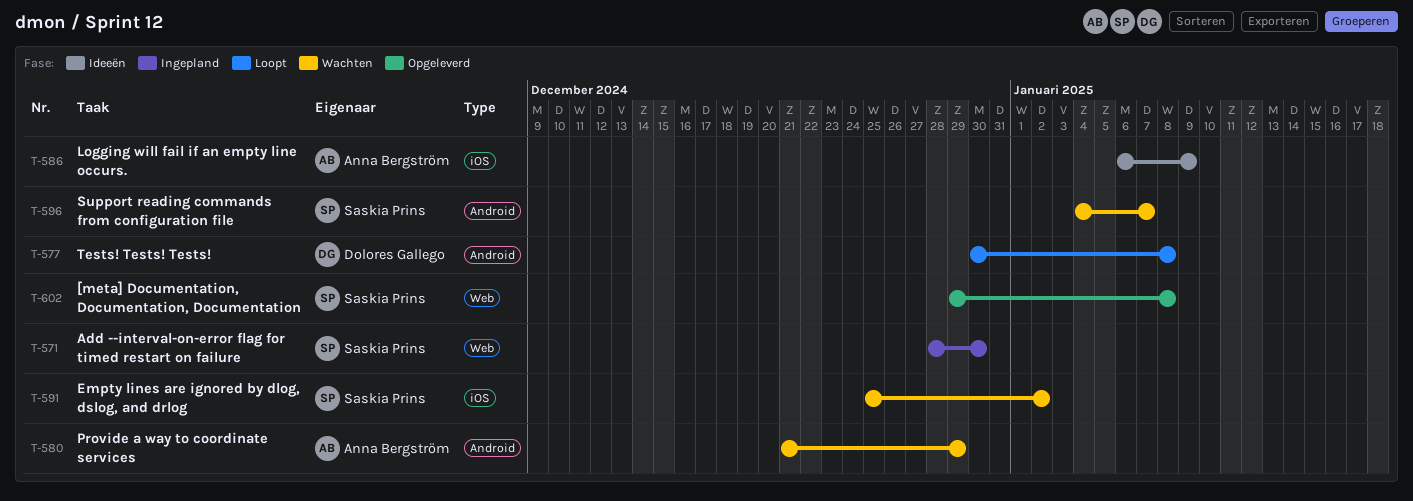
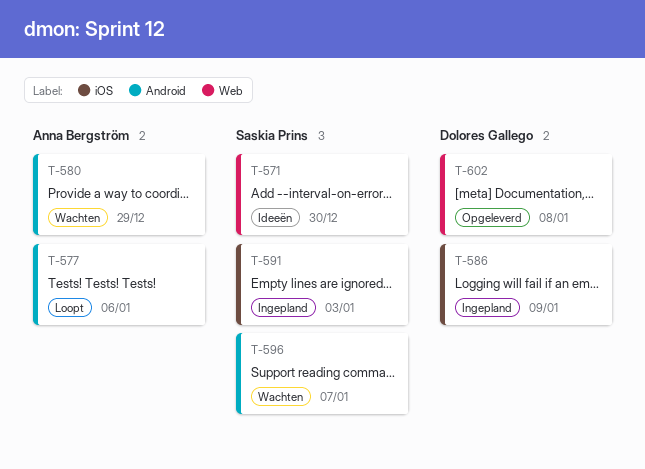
T-571, status: Ingepland -> Ideeën
T-577, owner: Dolores Gallego -> Anna Bergström
T-577, due: Jan 8 -> Jan 6
T-586, status: Ideeën -> Ingepland
T-586, owner: Anna Bergström -> Dolores Gallego
T-591, status: Wachten -> Ingepland
T-591, due: Jan 2 -> Jan 3
T-602, owner: Saskia Prins -> Dolores Gallego

